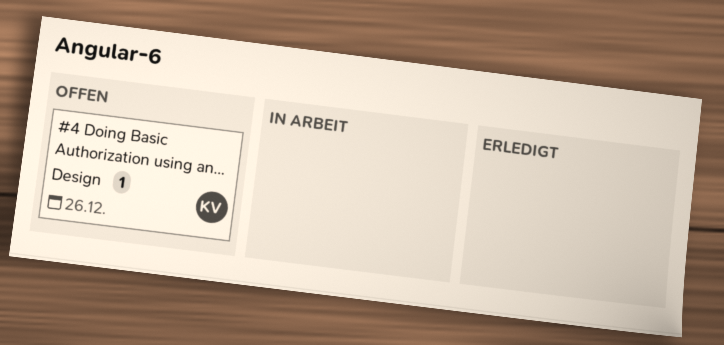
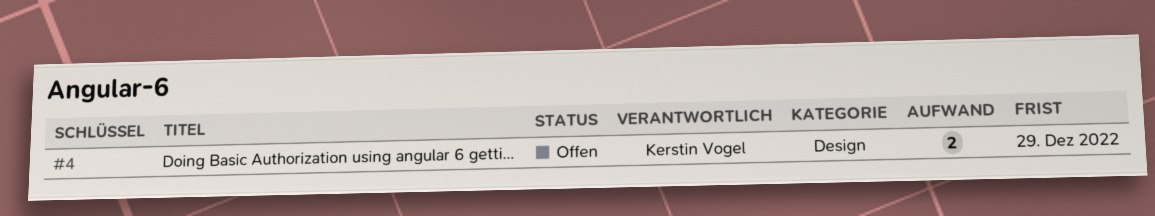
#4, estimate: 1 -> 2
#4, due: Dec 26 -> Dec 29

